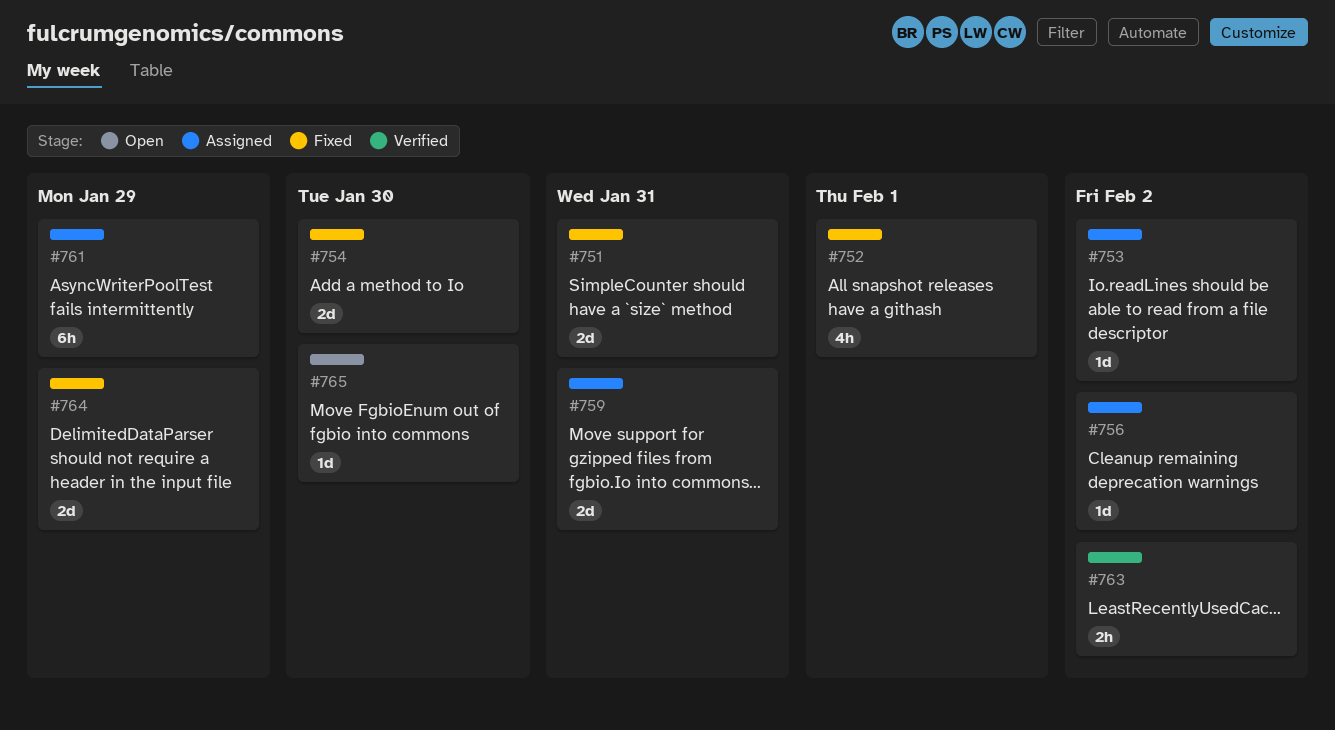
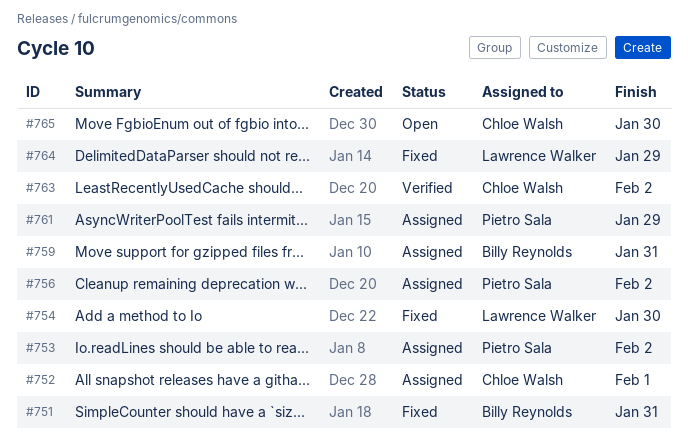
#752, status: Fixed -> Assigned

